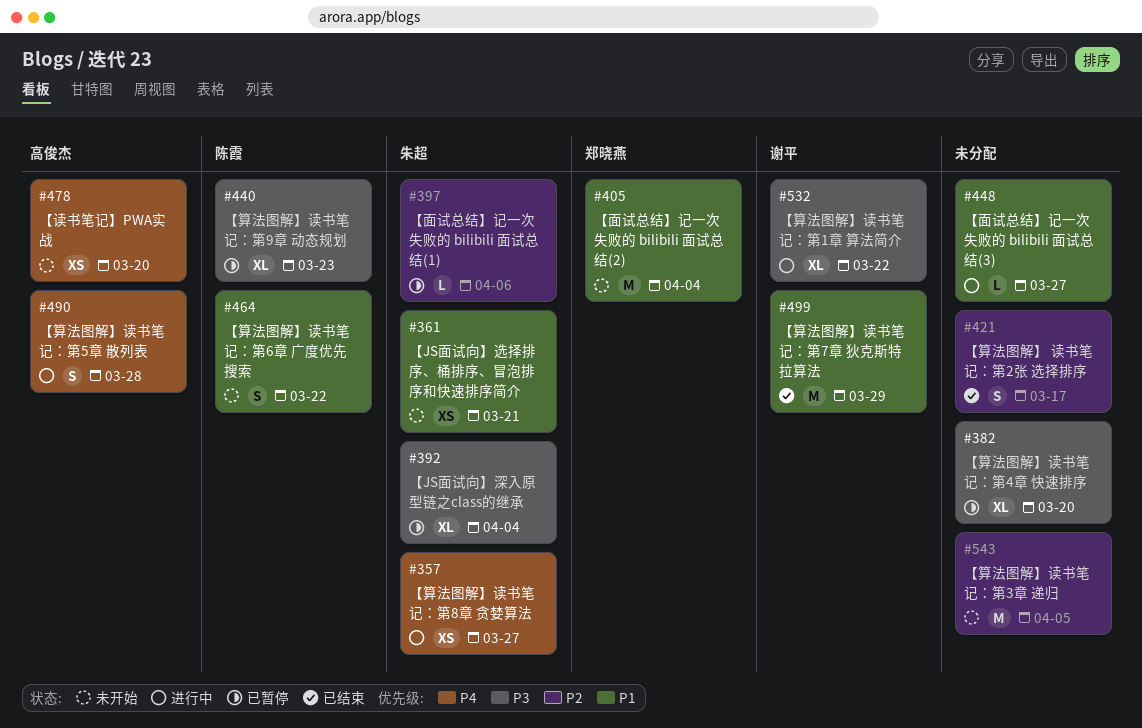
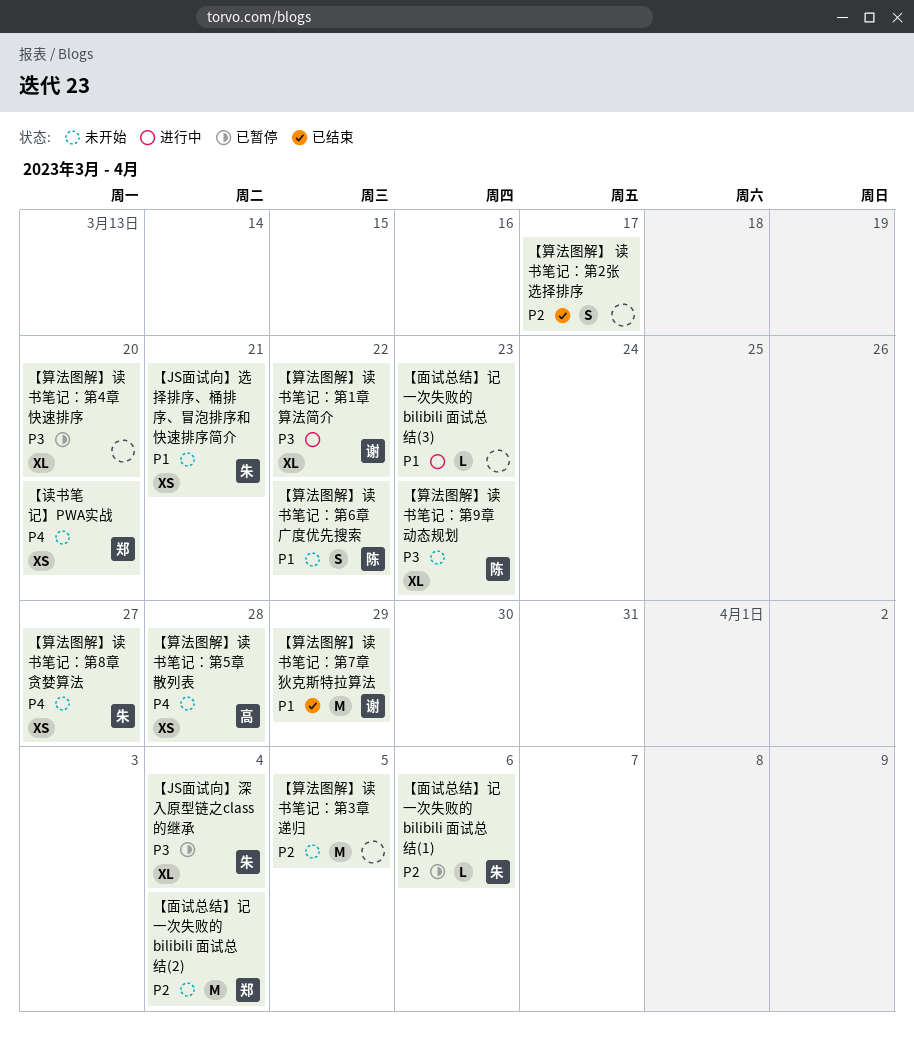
【算法图解】读书笔记：第5章 散列表, status: 进行中 -> 未开始
【算法图解】读书笔记：第5章 散列表, estimate: S -> XS
【算法图解】读书笔记：第8章 贪婪算法, status: 进行中 -> 未开始
【算法图解】读书笔记：第9章 动态规划, status: 已暂停 -> 未开始
【读书笔记】PWA实战, owner: 高俊杰 -> 郑晓燕
【面试总结】记一次失败的 bilibili 面试总结(2), priority: P1 -> P2
【面试总结】记一次失败的 bilibili 面试总结(3), due: Mar 27 -> Mar 23

